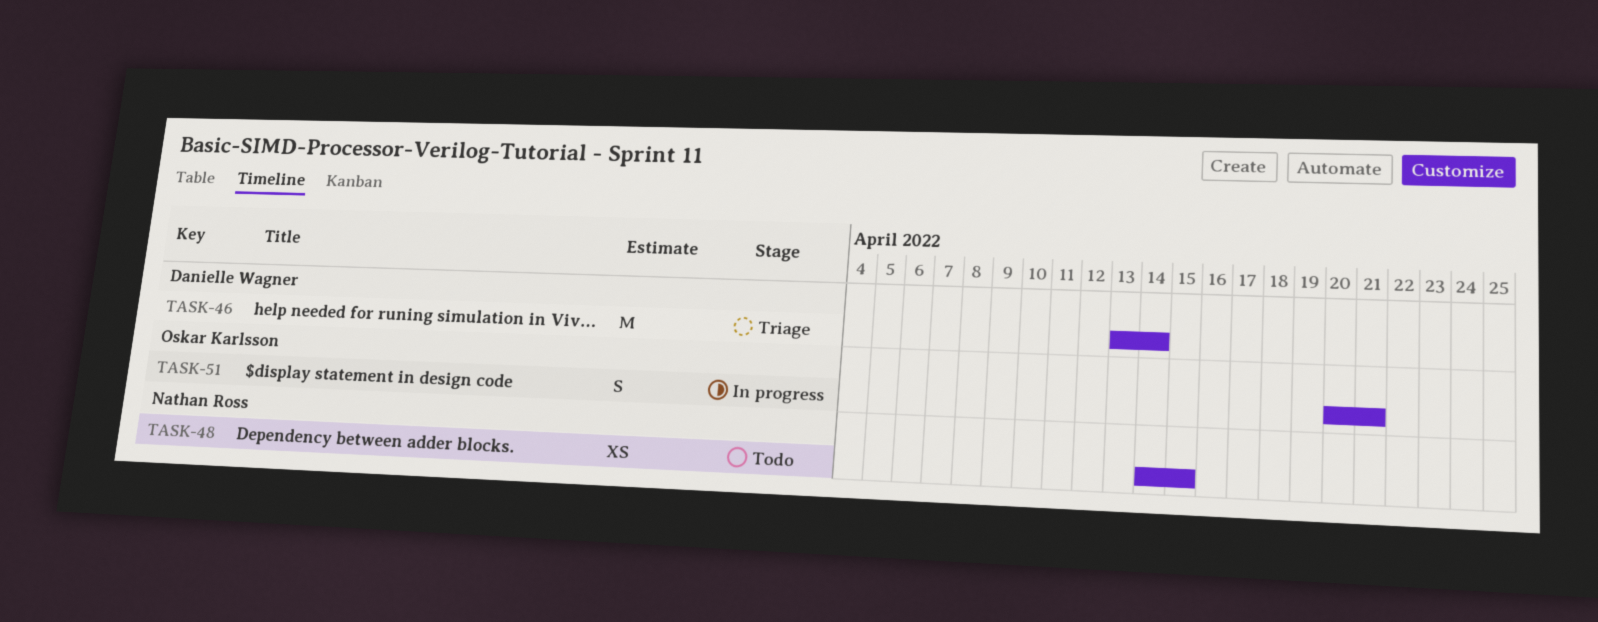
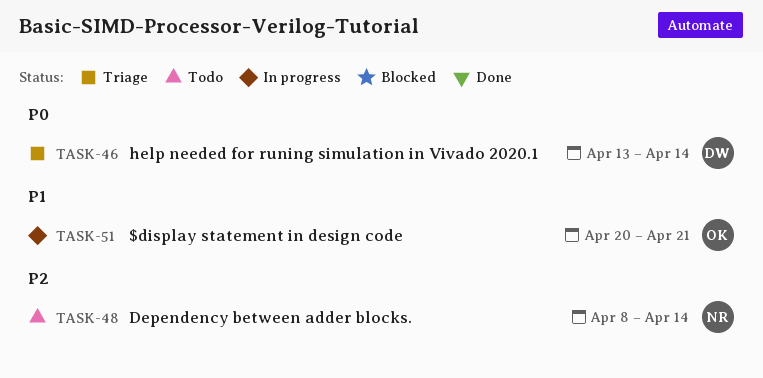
TASK-48, start: Apr 14 -> Apr 8
TASK-48, due: Apr 15 -> Apr 14

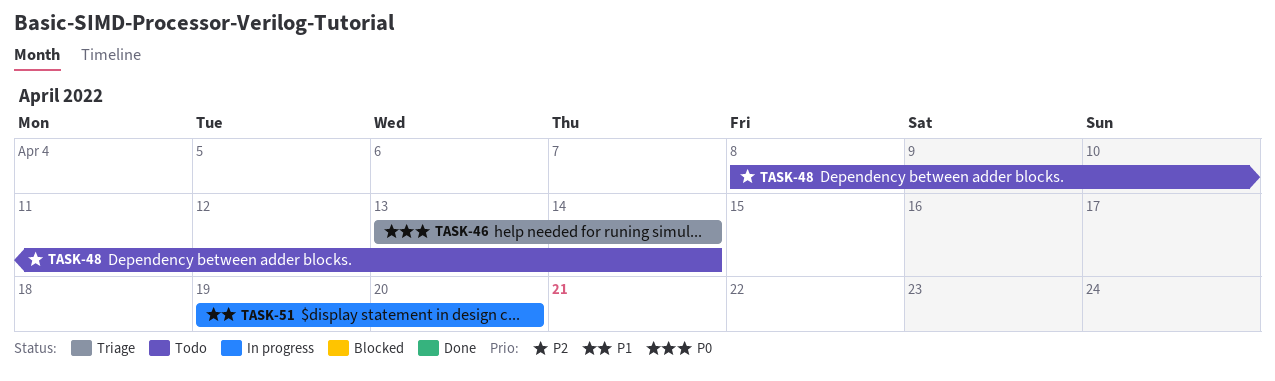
TASK-51, start: Apr 20 -> Apr 19
TASK-51, due: Apr 21 -> Apr 20

